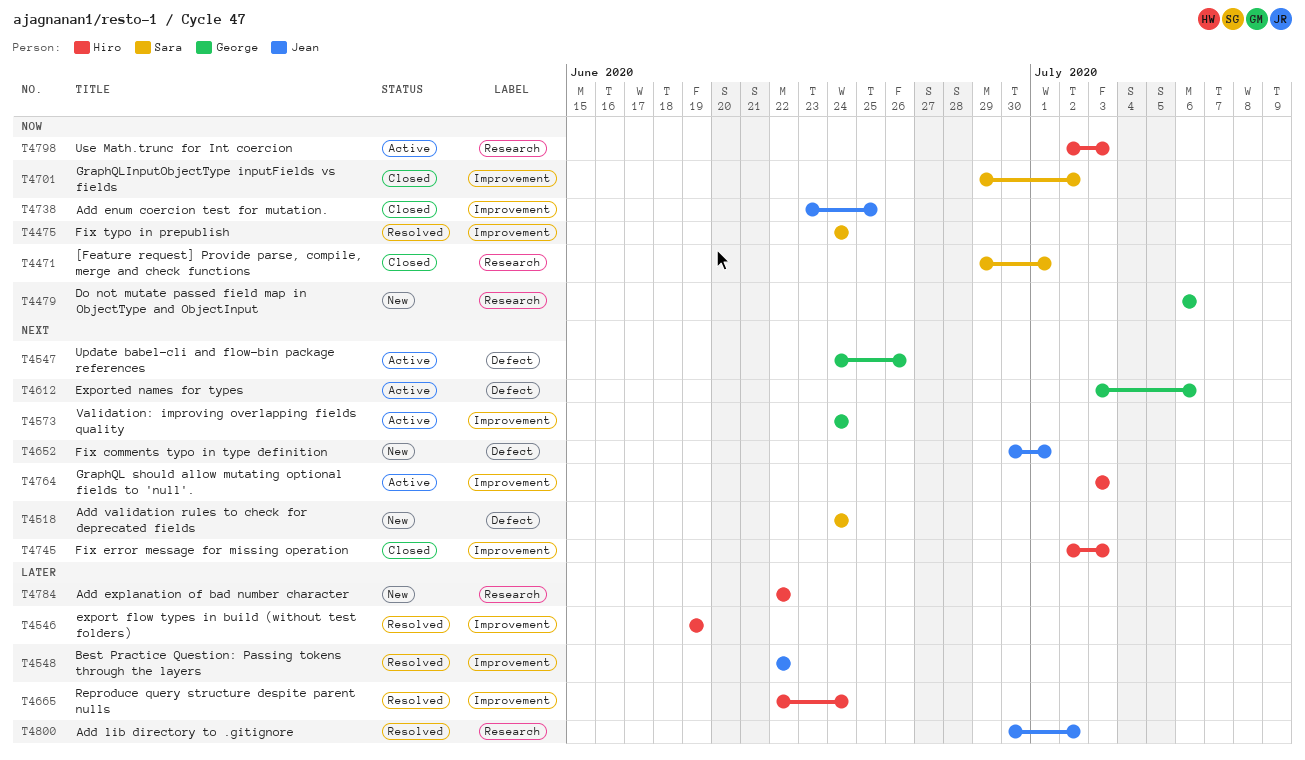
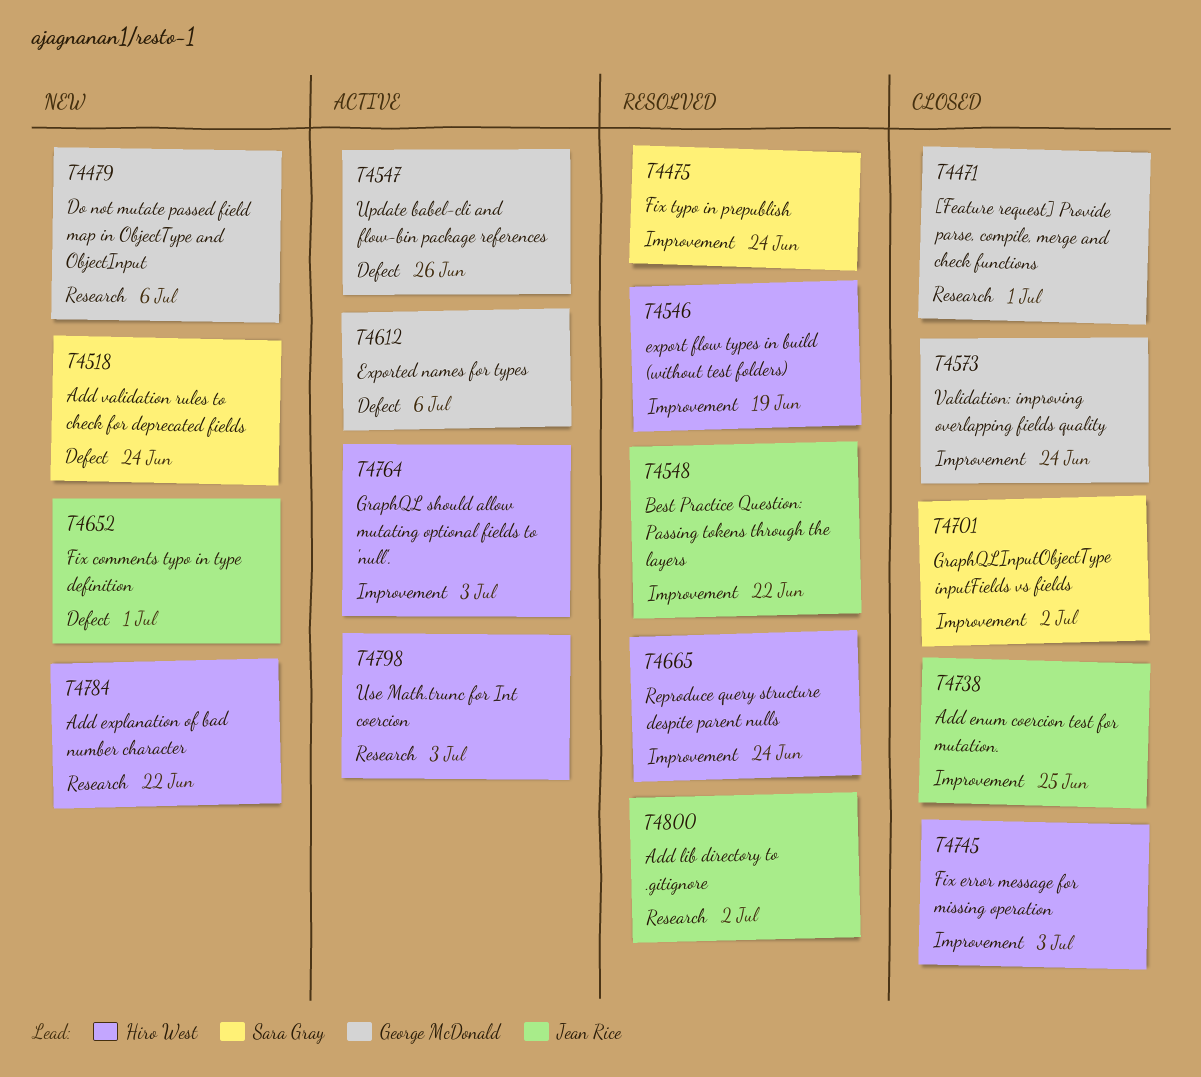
T4471, owner: Sara Gray -> George McDonald
T4573, status: Active -> Closed

